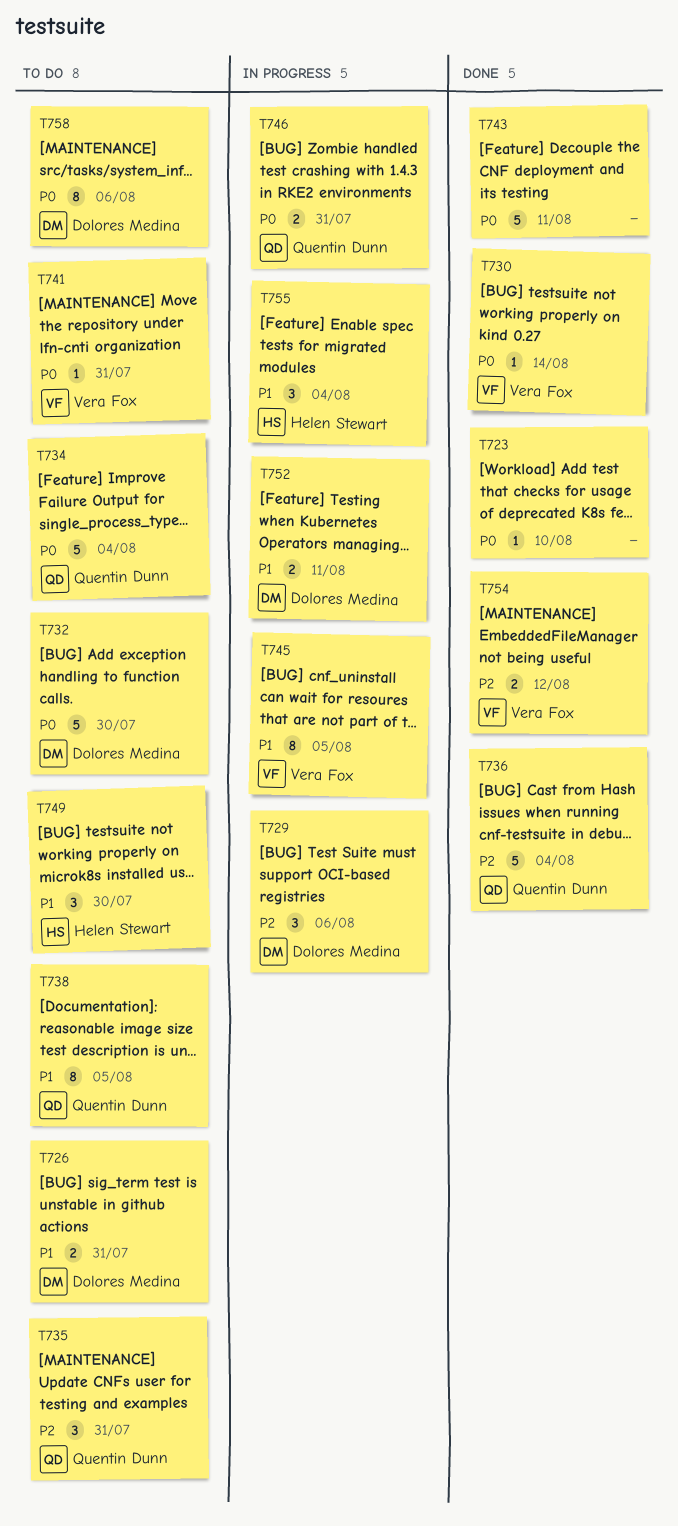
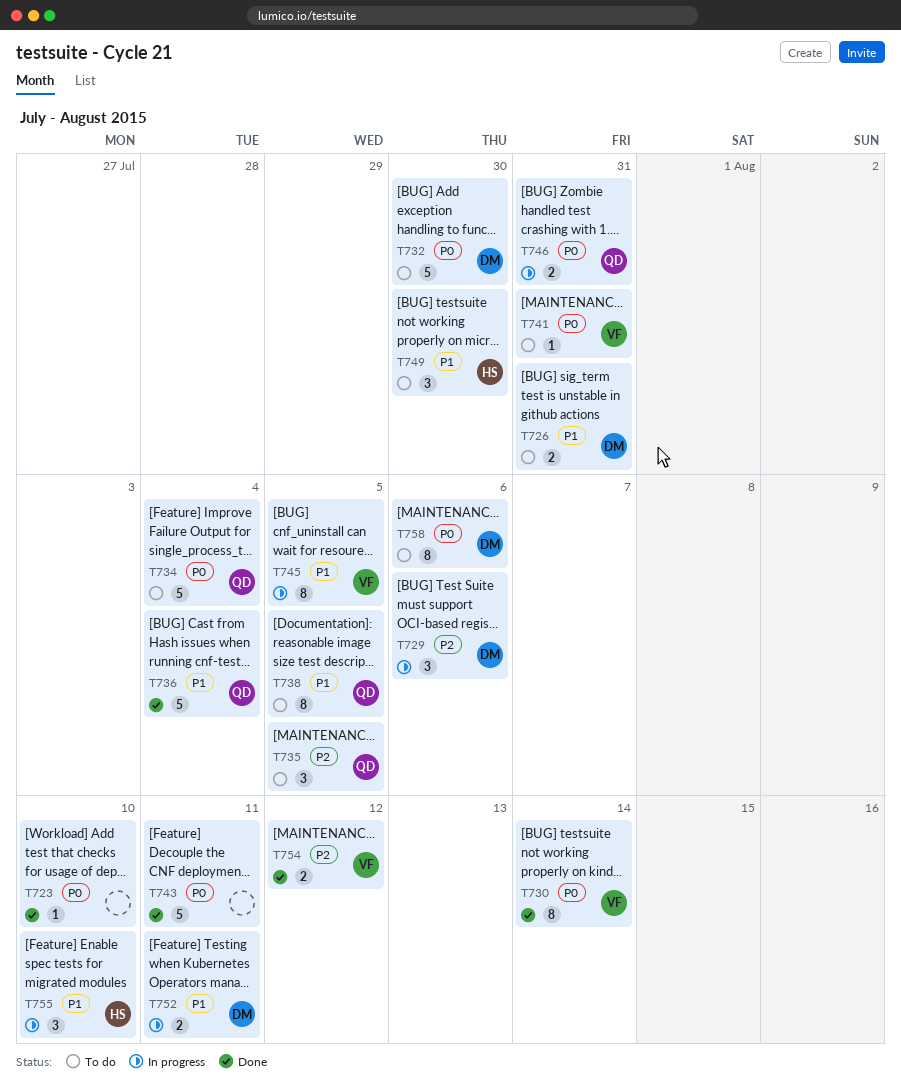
T730, estimate: 1 -> 8
T735, due: Jul 31 -> Aug 5
T736, priority: P2 -> P1
T755, due: Aug 4 -> Aug 10

